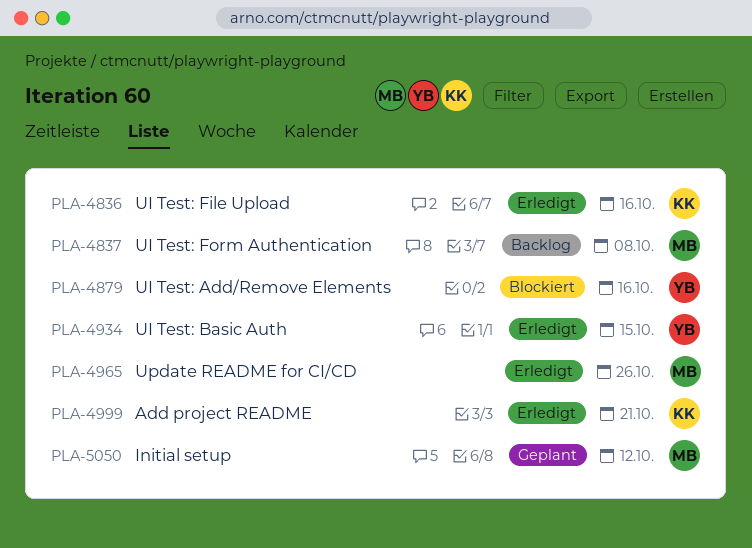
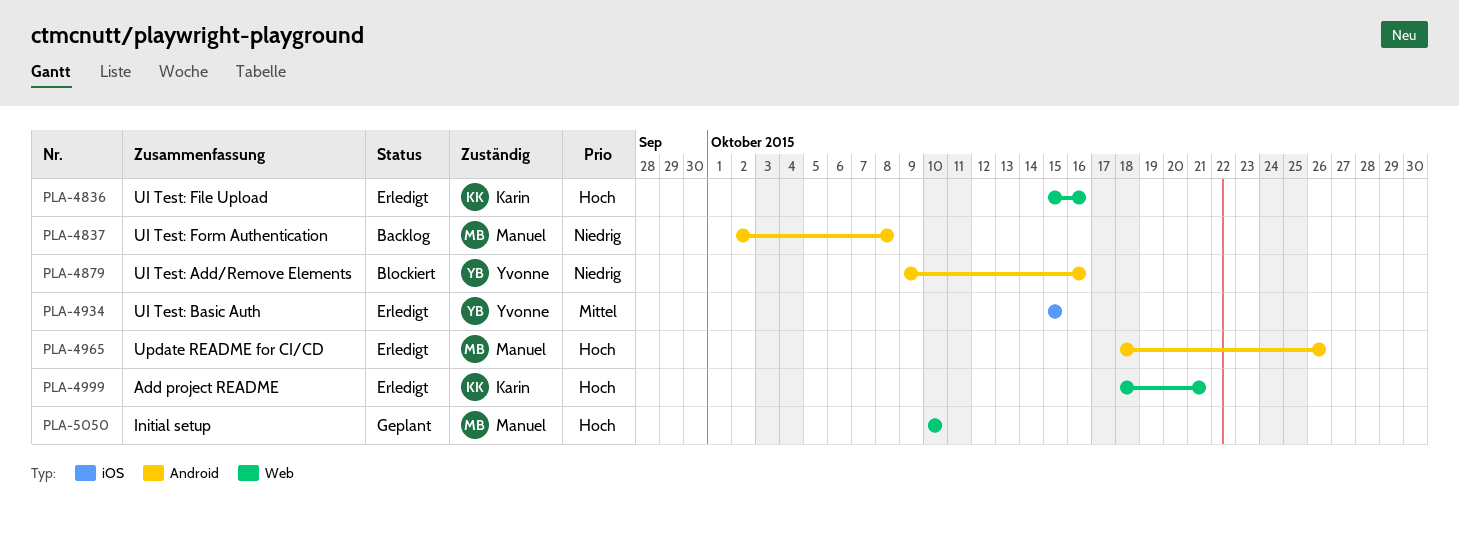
PLA-5050, due: Oct 12 -> Oct 10

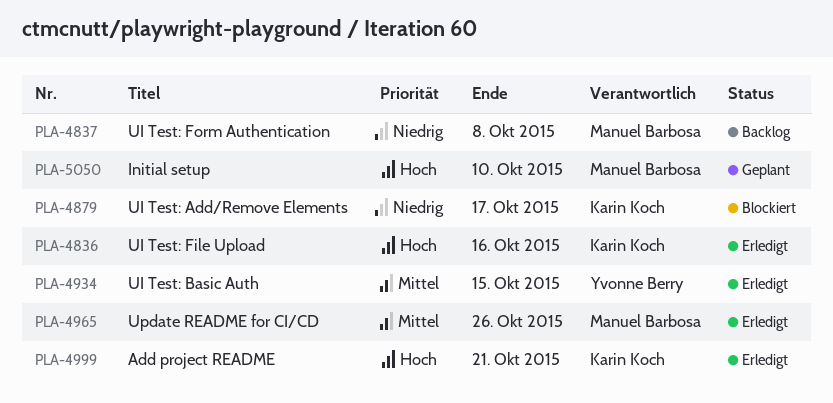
PLA-4879, owner: Yvonne Berry -> Karin Koch
PLA-4879, due: Oct 16 -> Oct 17
PLA-4965, priority: Hoch -> Mittel

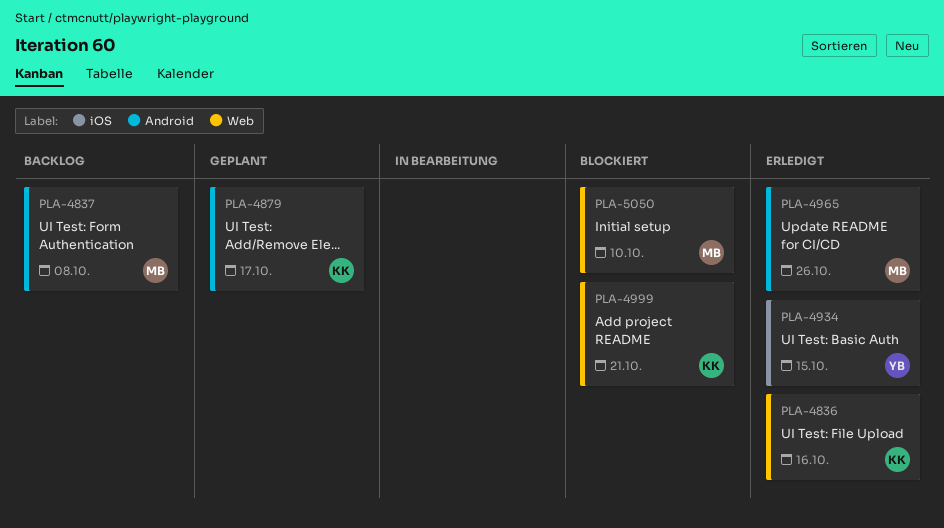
PLA-4879, status: Blockiert -> Geplant
PLA-4999, status: Erledigt -> Blockiert
PLA-5050, status: Geplant -> Blockiert

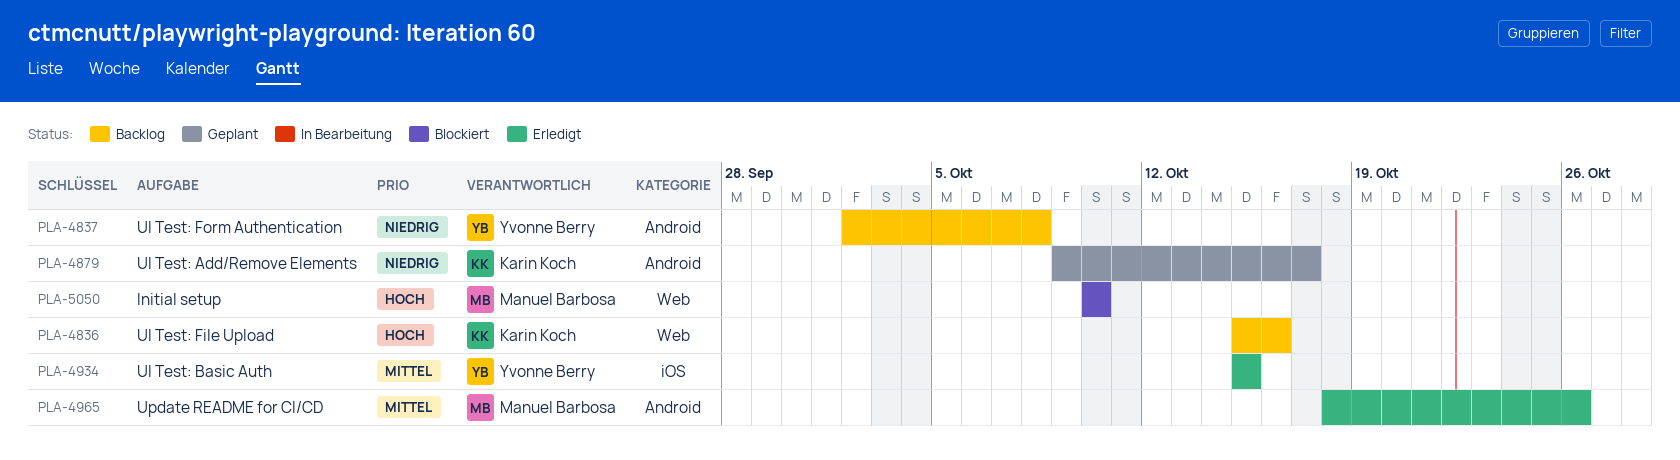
PLA-4836, status: Erledigt -> Backlog
PLA-4837, owner: Manuel Barbosa -> Yvonne Berry
PLA-4999: present -> none

